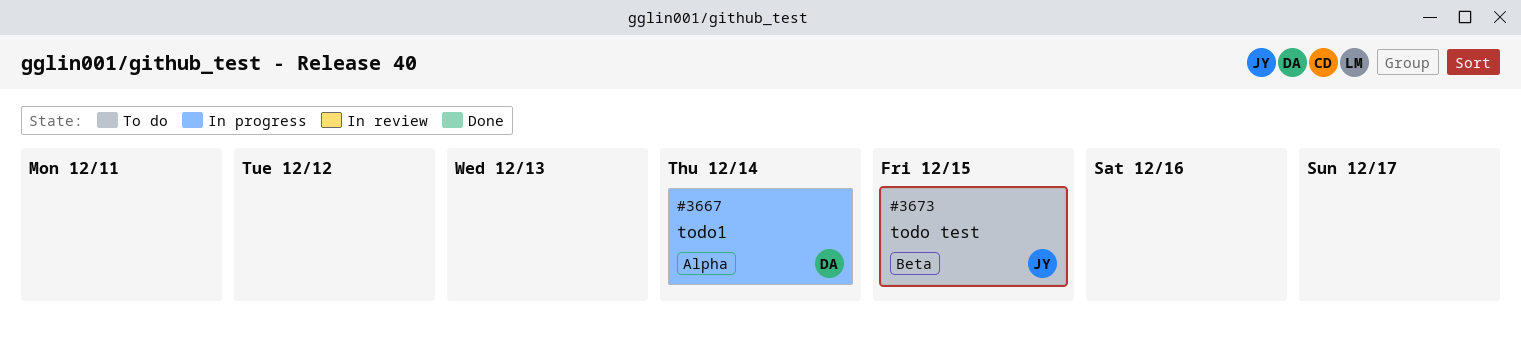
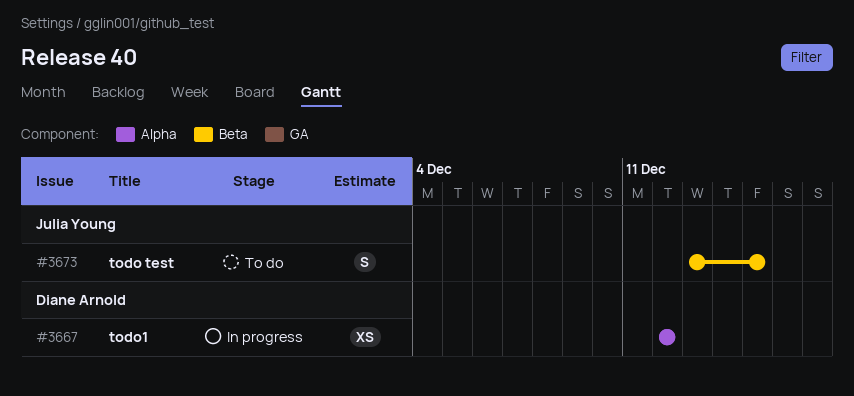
#3667, due: Dec 14 -> Dec 12

